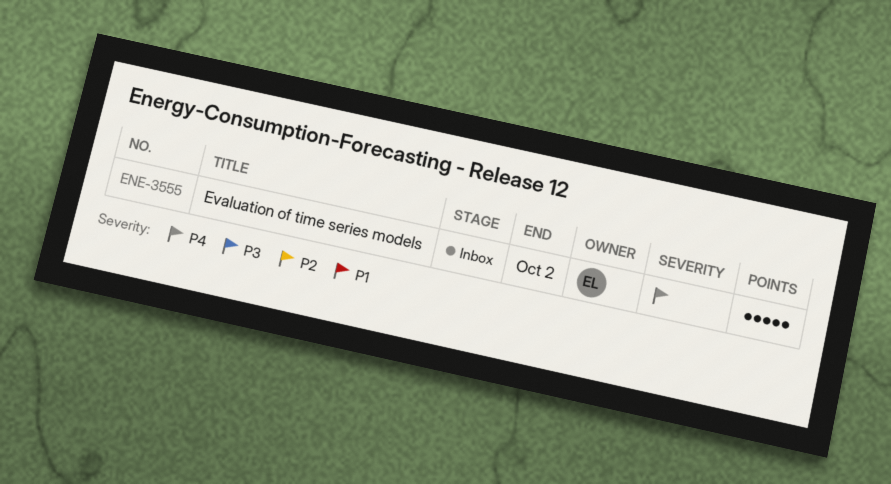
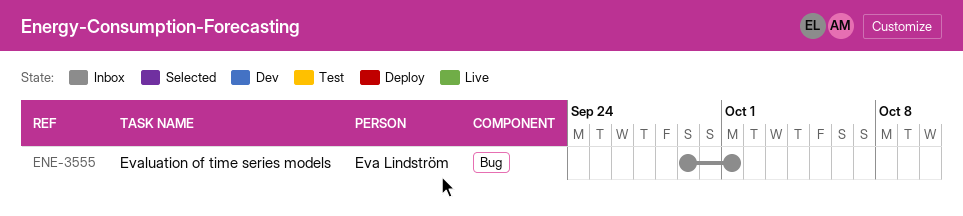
ENE-3555, due: Oct 2 -> Oct 1

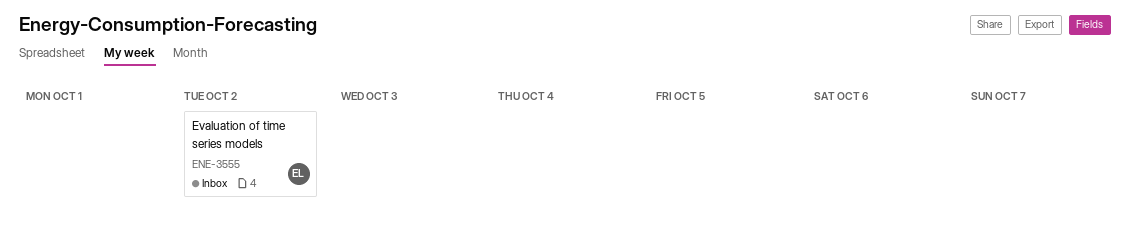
ENE-3555, due: Oct 1 -> Oct 2

